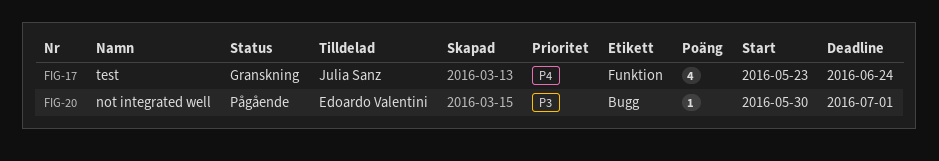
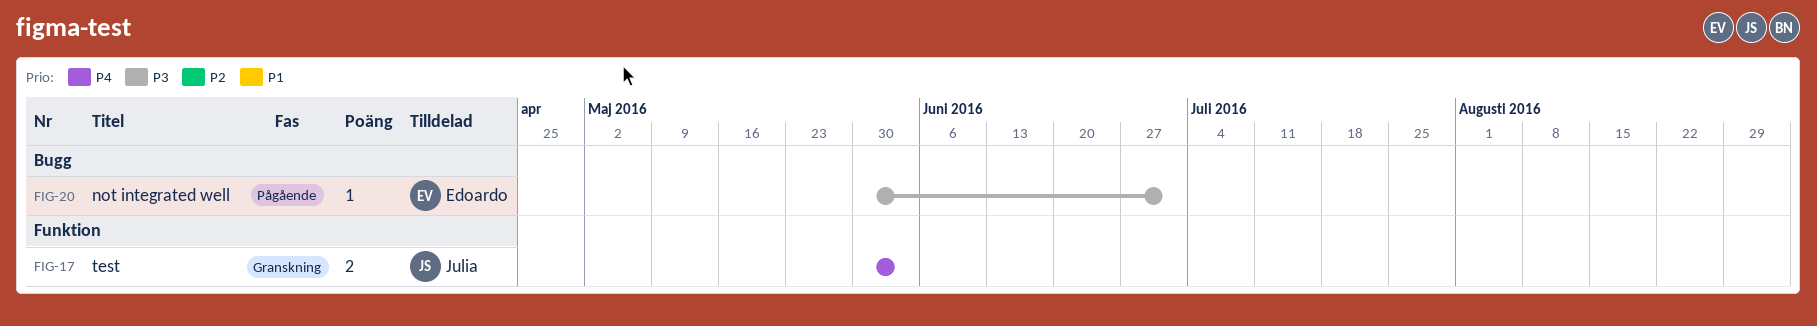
FIG-17, estimate: 4 -> 2
FIG-17, start: May 23 -> May 30
FIG-17, due: Jun 24 -> Jun 3

